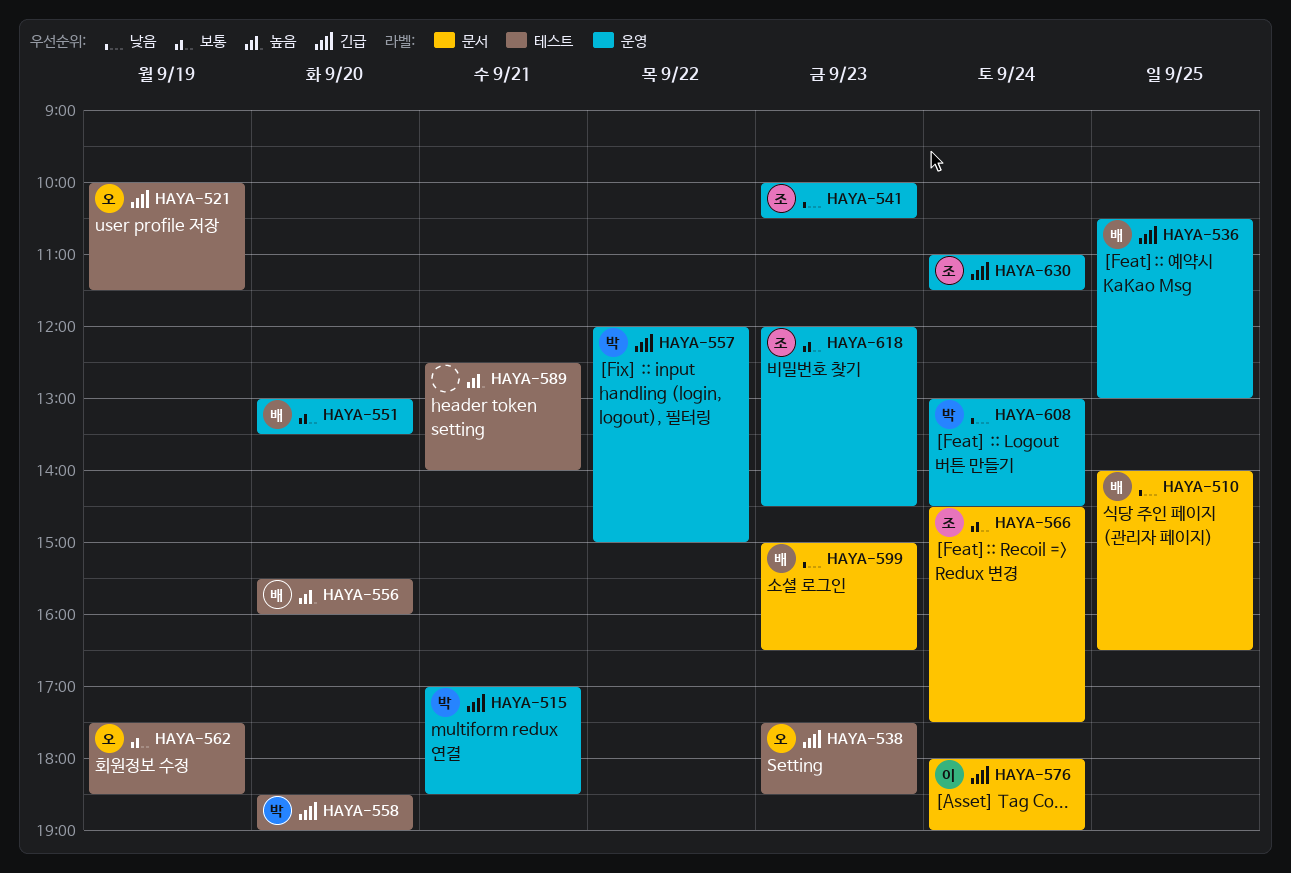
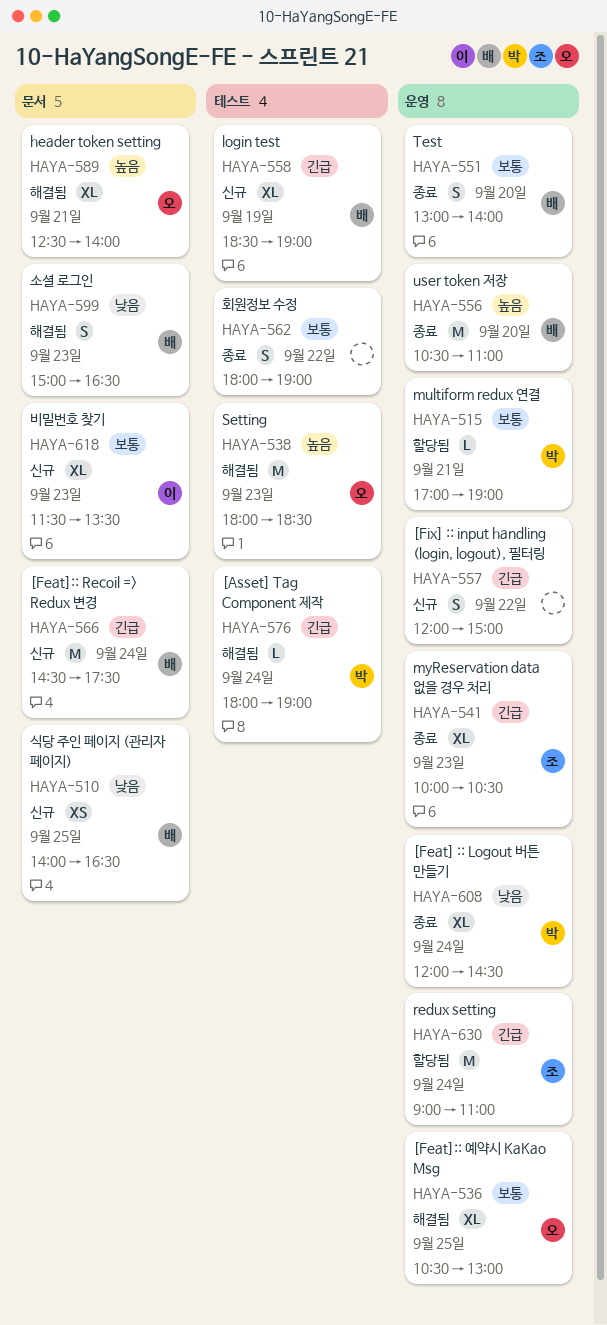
HAYA-515, priority: 긴급 -> 보통
HAYA-515, ends: 18:30 -> 19:00
HAYA-521: present -> none
HAYA-536, owner: 배 -> 오
HAYA-536, priority: 긴급 -> 보통
HAYA-538, priority: 긴급 -> 높음
HAYA-538, begins: 17:30 -> 18:00
HAYA-541, priority: 낮음 -> 긴급
HAYA-551, ends: 13:30 -> 14:00
HAYA-556, label: 테스트 -> 운영
HAYA-556, begins: 15:30 -> 10:30
HAYA-556, ends: 16:00 -> 11:00
HAYA-557, owner: 박 -> none
HAYA-558, owner: 박 -> 배
HAYA-558, day: Sep 20 -> Sep 19
HAYA-562, owner: 오 -> none
HAYA-562, day: Sep 19 -> Sep 22
HAYA-562, begins: 17:30 -> 18:00
HAYA-562, ends: 18:30 -> 19:00
HAYA-566, owner: 조 -> 배
HAYA-566, priority: 보통 -> 긴급
HAYA-576, owner: 이 -> 박
HAYA-576, label: 문서 -> 테스트
HAYA-589, owner: none -> 오
HAYA-589, label: 테스트 -> 문서
HAYA-608, begins: 13:00 -> 12:00
HAYA-618, owner: 조 -> 이
HAYA-618, label: 운영 -> 문서
HAYA-618, begins: 12:00 -> 11:30
HAYA-618, ends: 14:30 -> 13:30
HAYA-630, begins: 11:00 -> 09:00
HAYA-630, ends: 11:30 -> 11:00

